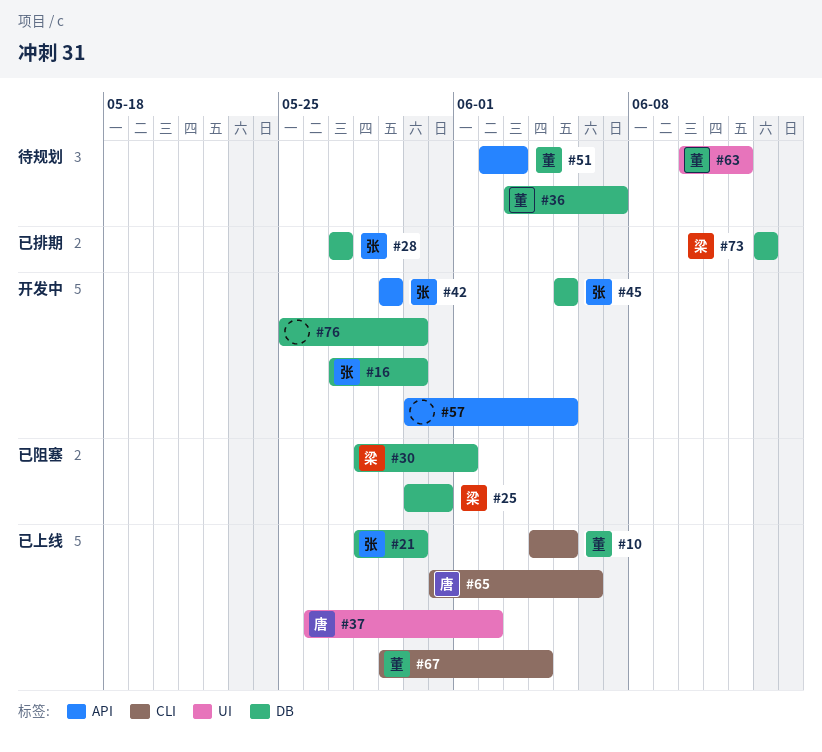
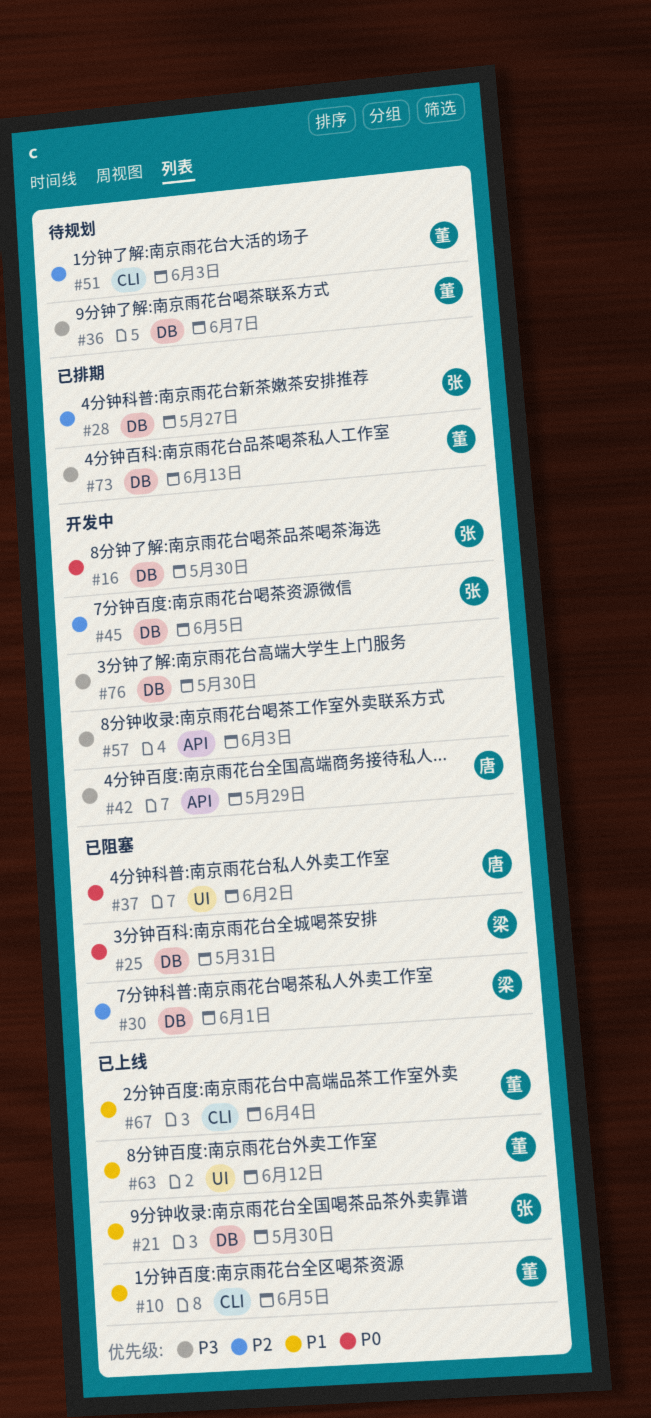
#37, status: 已上线 -> 已阻塞
#42, owner: 张 -> 唐
#51, label: API -> CLI
#57, due: Jun 5 -> Jun 3
#63, status: 待规划 -> 已上线
#65: present -> none
#73, owner: 梁 -> 董

